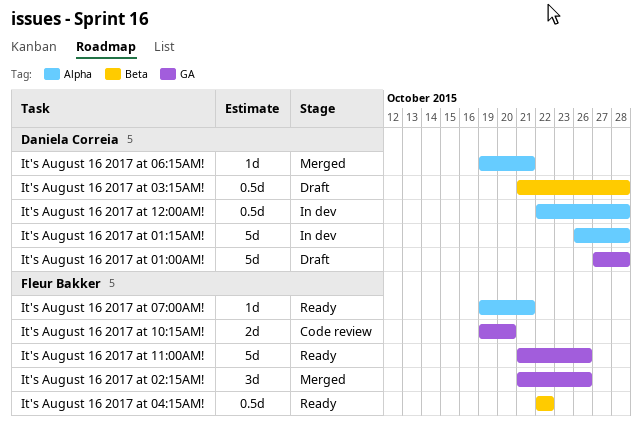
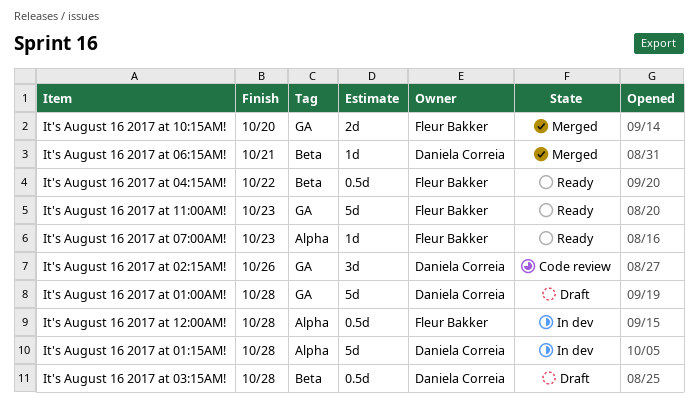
It's August 16 2017 at 02:15AM!, status: Merged -> Code review
It's August 16 2017 at 02:15AM!, owner: Fleur Bakker -> Daniela Correia
It's August 16 2017 at 06:15AM!, label: Alpha -> Beta
It's August 16 2017 at 07:00AM!, due: Oct 21 -> Oct 23
It's August 16 2017 at 10:15AM!, status: Code review -> Merged
It's August 16 2017 at 11:00AM!, due: Oct 26 -> Oct 23
It's August 16 2017 at 12:00AM!, owner: Daniela Correia -> Fleur Bakker

